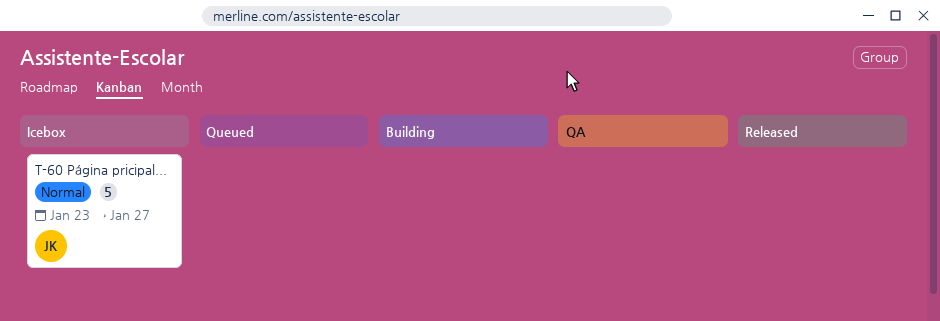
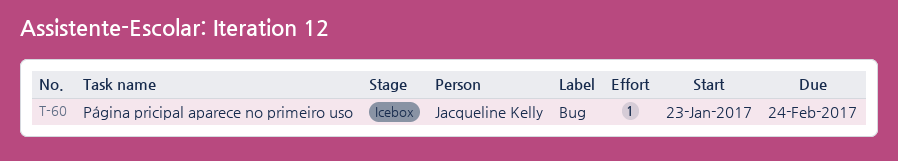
T-60, estimate: 5 -> 1
T-60, due: Jan 27 -> Feb 24

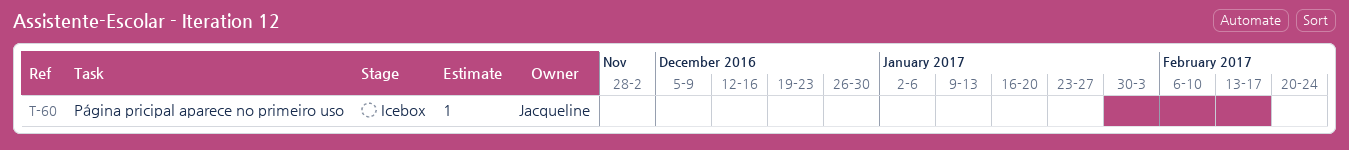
T-60, start: Jan 23 -> Jan 30
T-60, due: Feb 24 -> Feb 17

